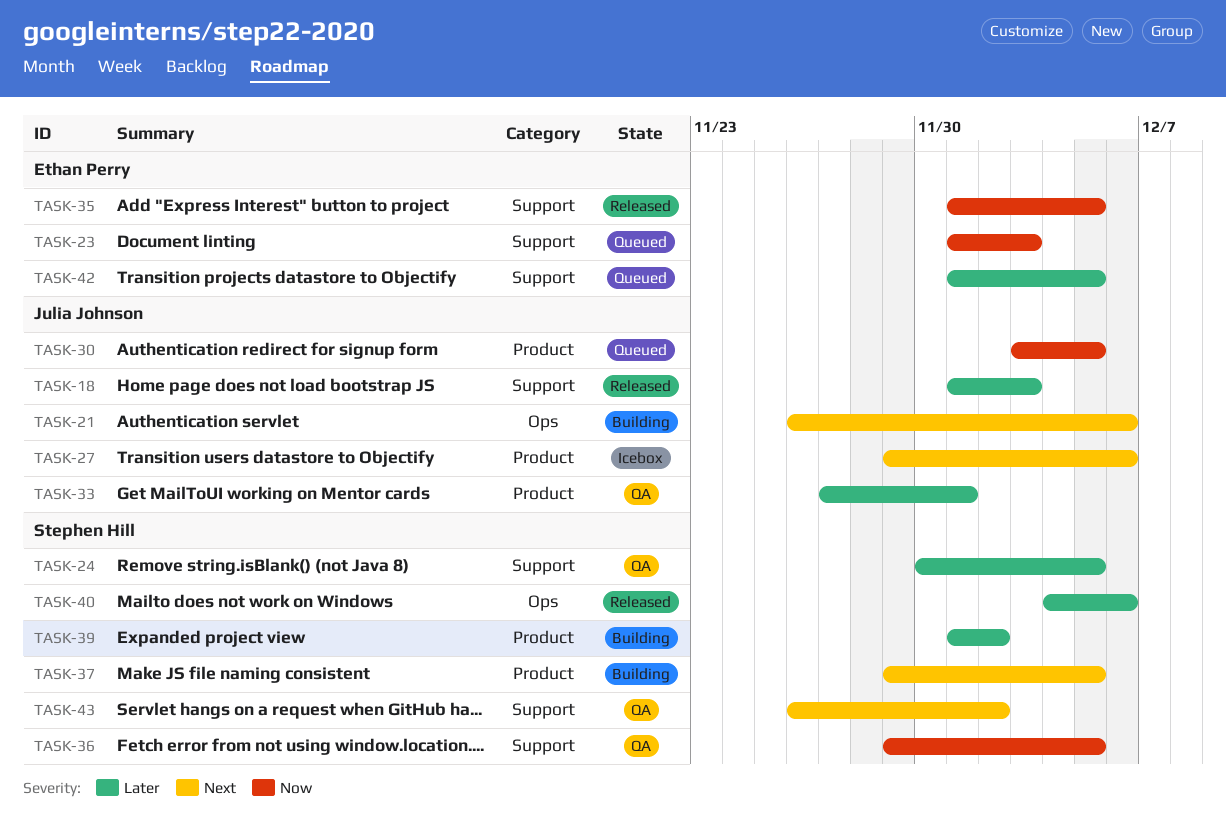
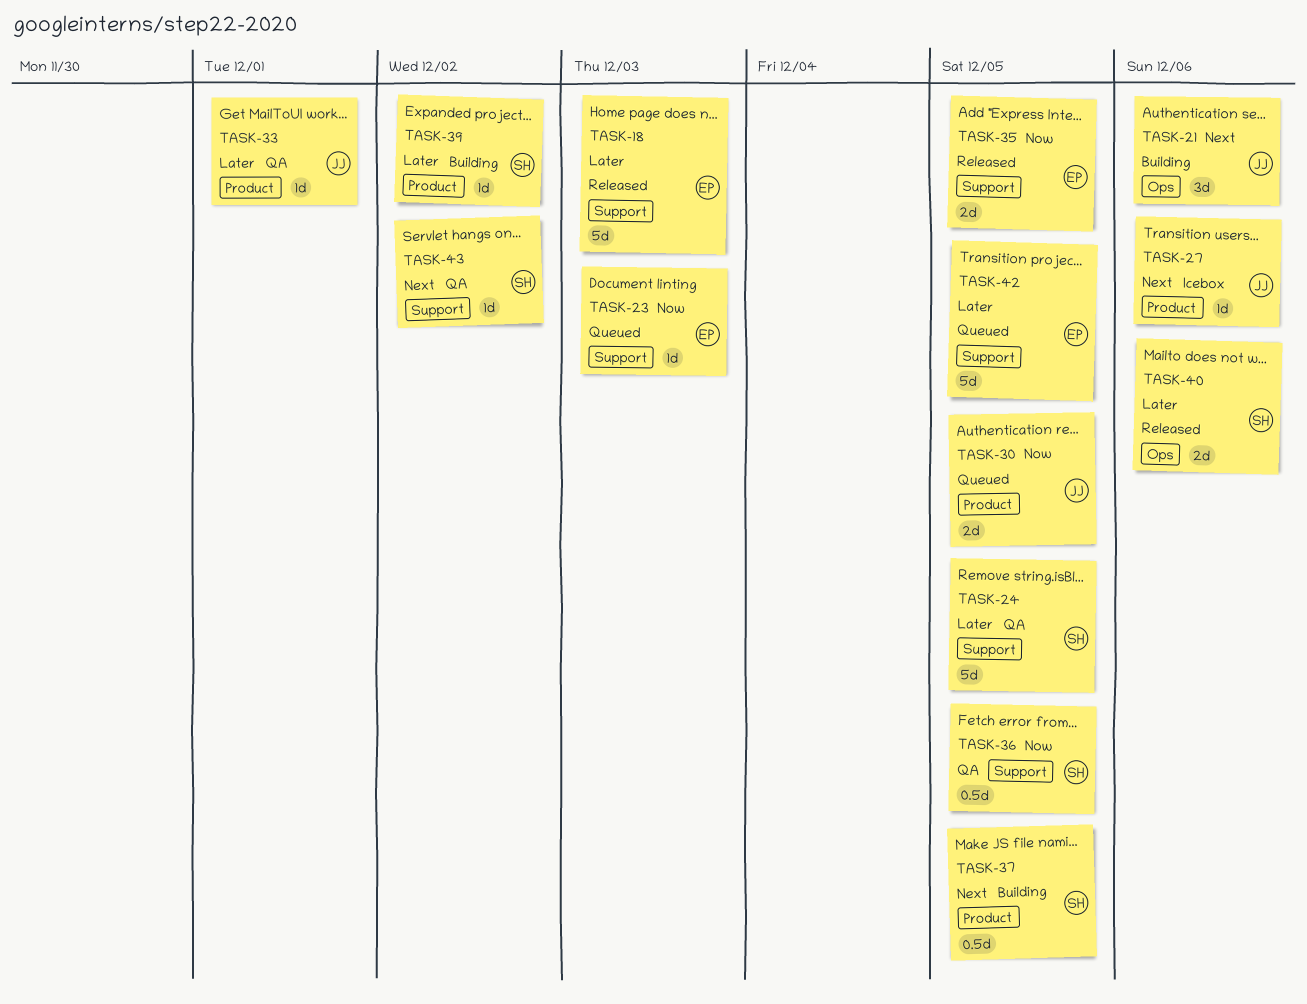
TASK-18, owner: Julia Johnson -> Ethan Perry

